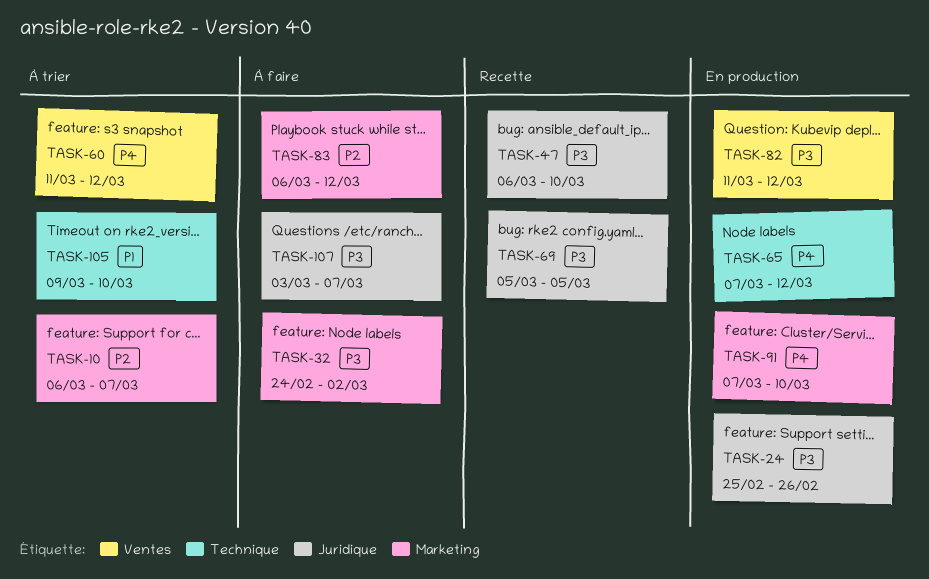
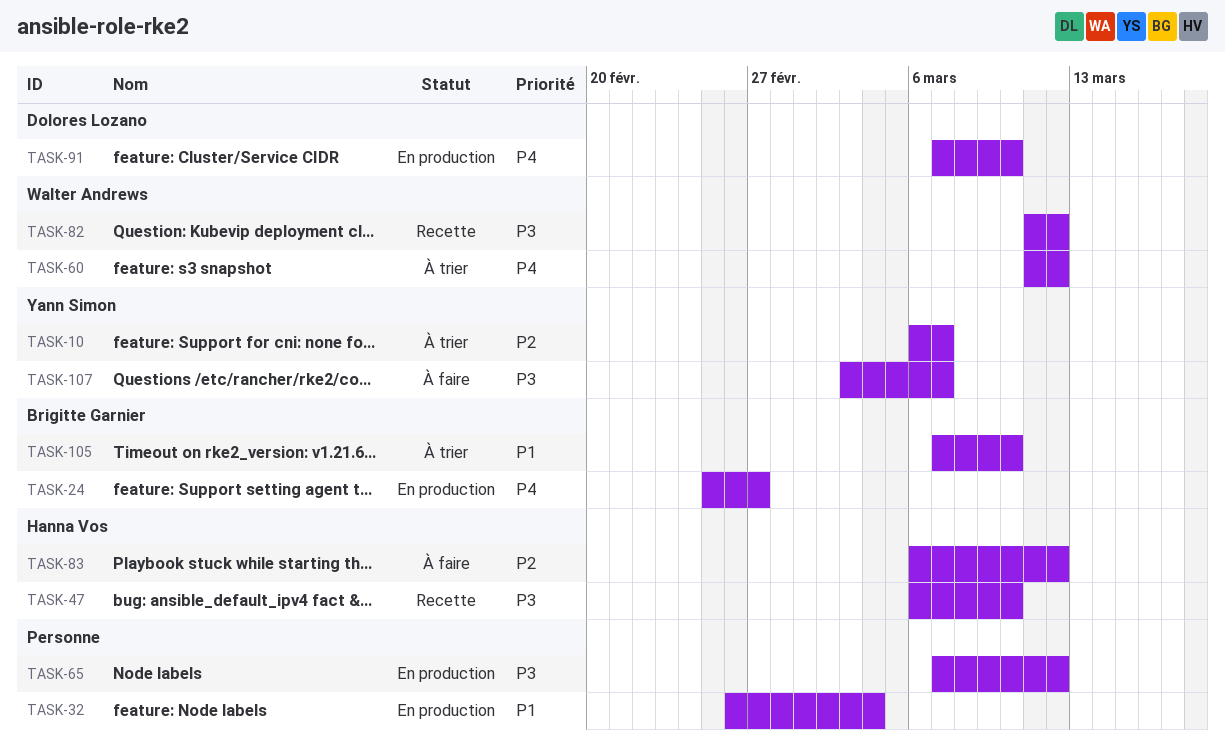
TASK-24, priority: P3 -> P4
TASK-24, due: Feb 26 -> Feb 27
TASK-32, status: À faire -> En production
TASK-32, priority: P3 -> P1
TASK-32, start: Feb 24 -> Feb 26
TASK-32, due: Mar 2 -> Mar 4
TASK-65, priority: P4 -> P3
TASK-69: present -> none
TASK-82, status: En production -> Recette
TASK-105, start: Mar 9 -> Mar 7

